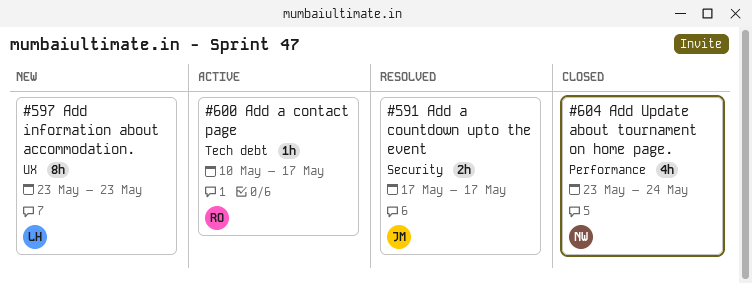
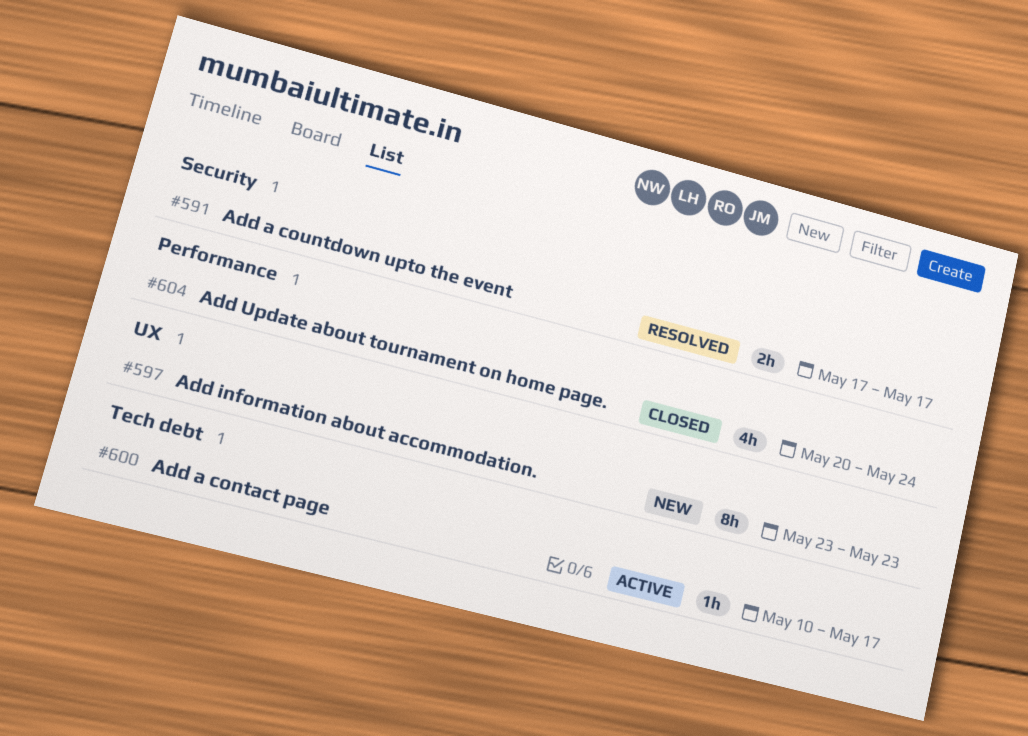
#604, start: May 23 -> May 20

